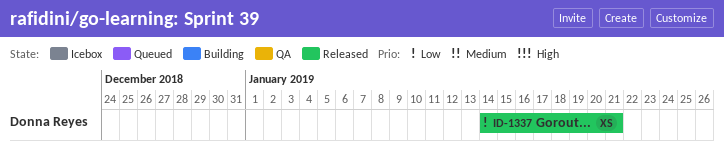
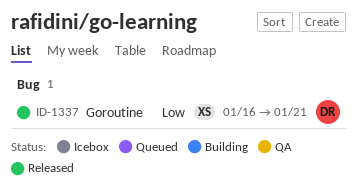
ID-1337, start: Jan 14 -> Jan 16

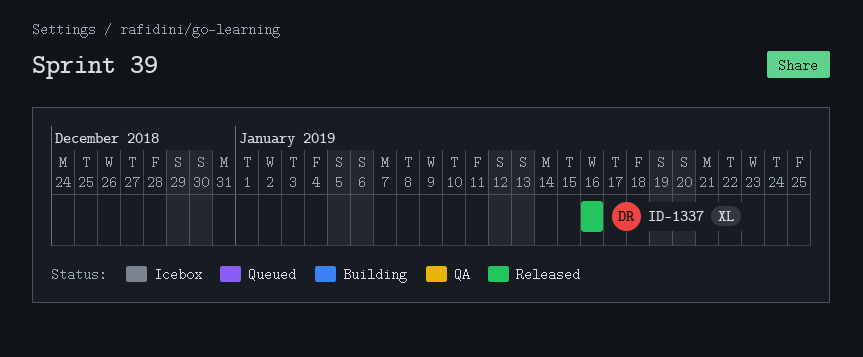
ID-1337, estimate: XS -> XL
ID-1337, due: Jan 21 -> Jan 16

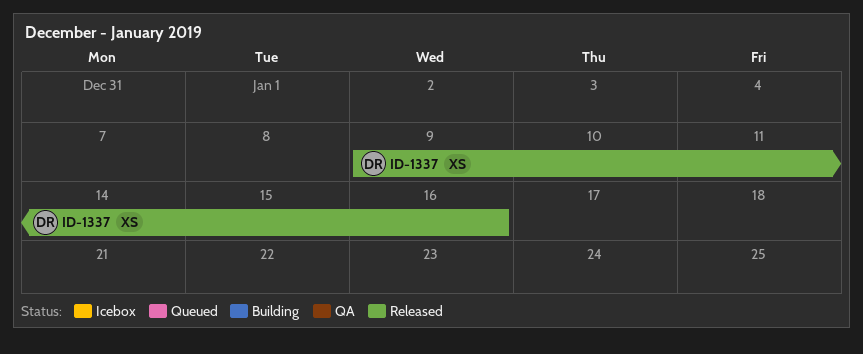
ID-1337, estimate: XL -> XS
ID-1337, start: Jan 16 -> Jan 9

